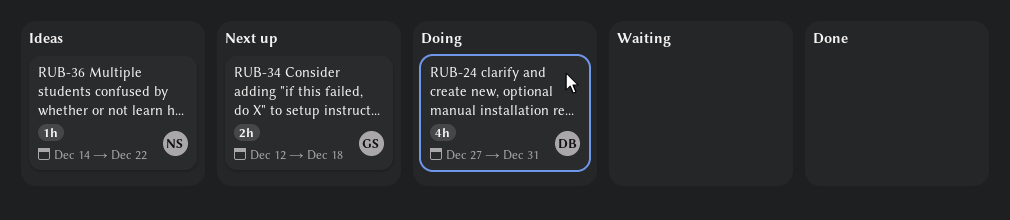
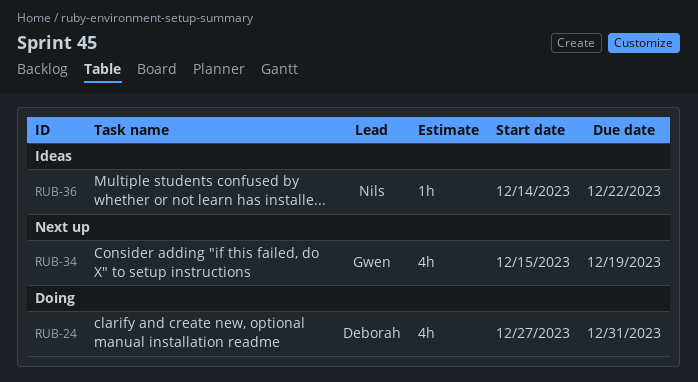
RUB-34, estimate: 2h -> 4h
RUB-34, start: Dec 12 -> Dec 15
RUB-34, due: Dec 18 -> Dec 19

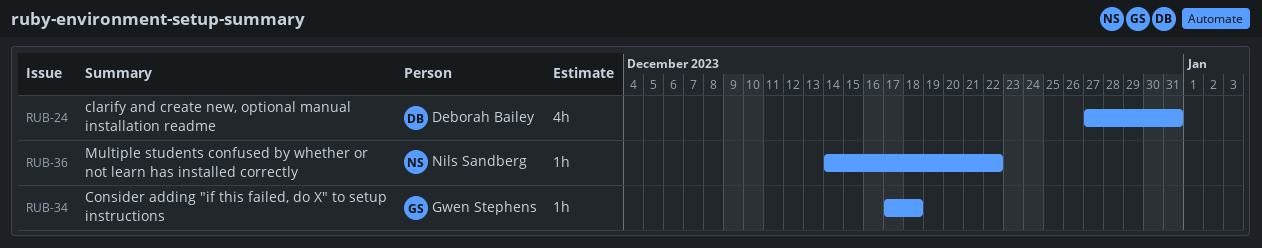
RUB-34, estimate: 4h -> 1h
RUB-34, start: Dec 15 -> Dec 17
RUB-34, due: Dec 19 -> Dec 18

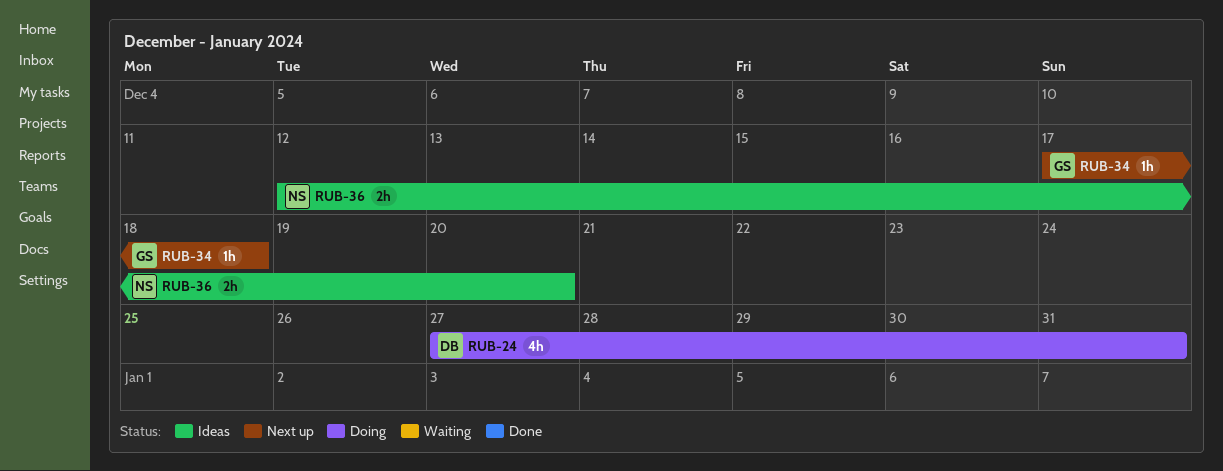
RUB-36, estimate: 1h -> 2h
RUB-36, start: Dec 14 -> Dec 12
RUB-36, due: Dec 22 -> Dec 20

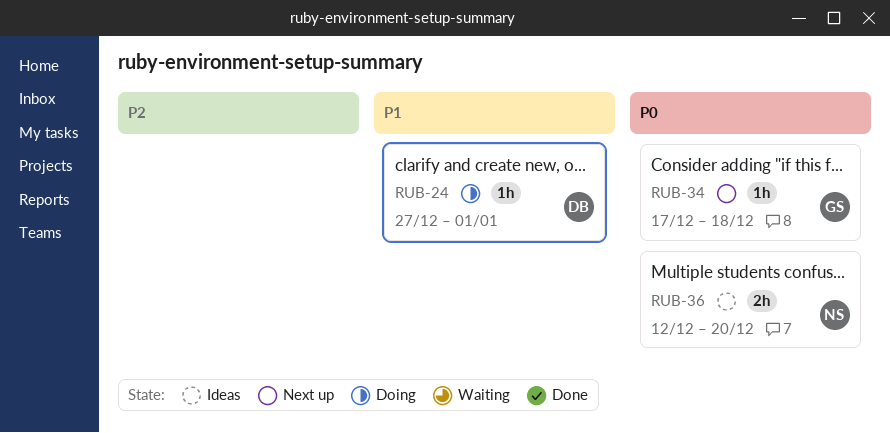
RUB-24, estimate: 4h -> 1h
RUB-24, due: Dec 31 -> Jan 1

